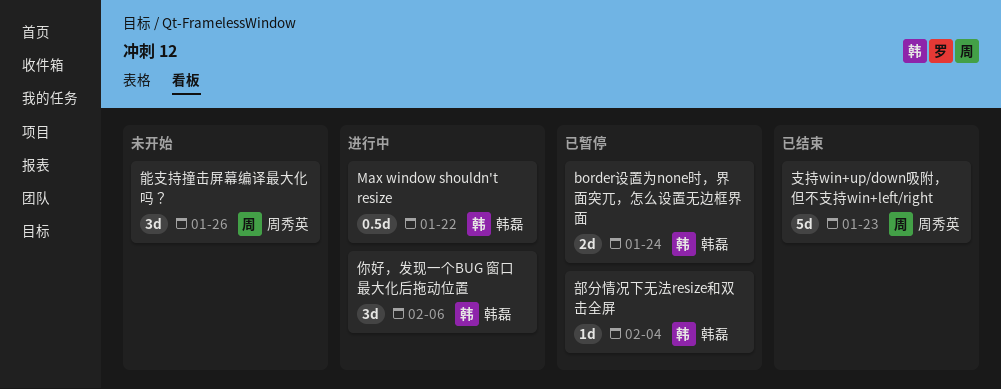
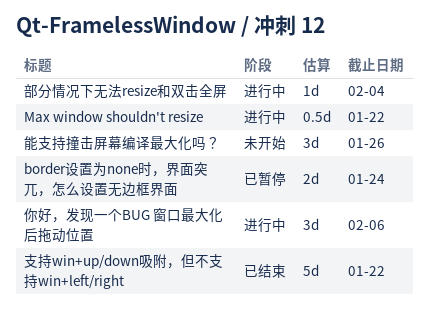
支持win+up/down吸附，但不支持win+left/right, due: Jan 23 -> Jan 22
部分情况下无法resize和双击全屏, status: 已暂停 -> 进行中

